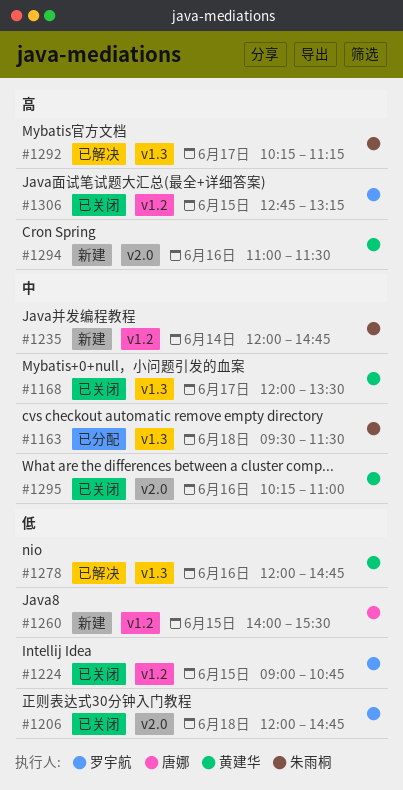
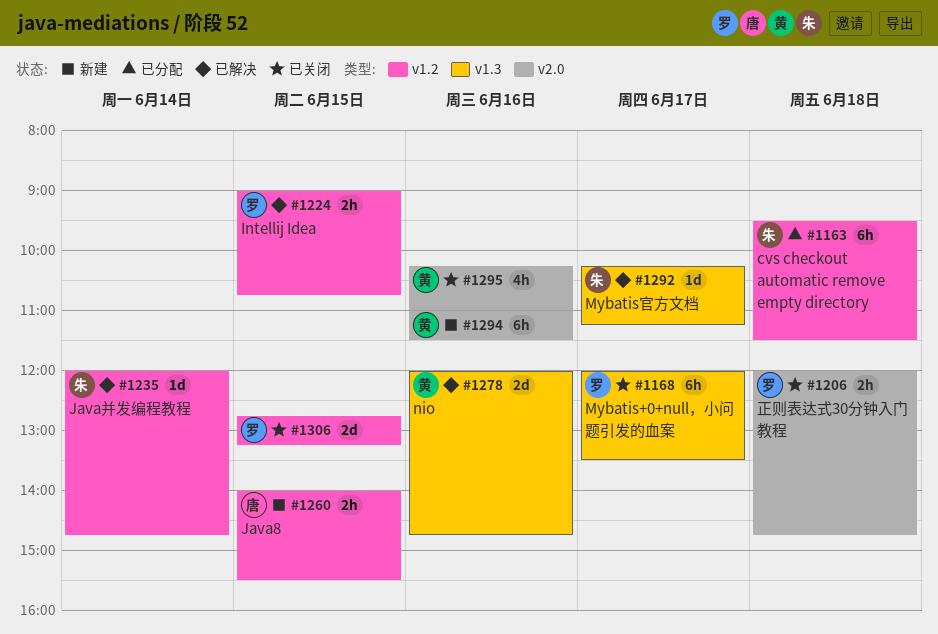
#1163, label: v1.3 -> v1.2
#1168, owner: 黄建华 -> 罗宇航
#1224, status: 已关闭 -> 已解决
#1235, status: 新建 -> 已解决

